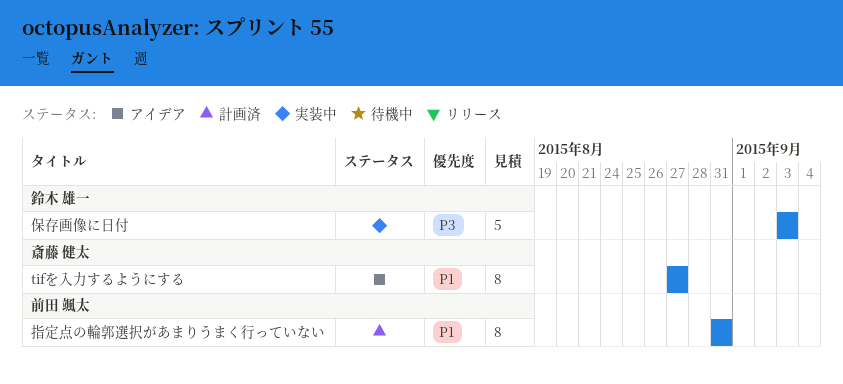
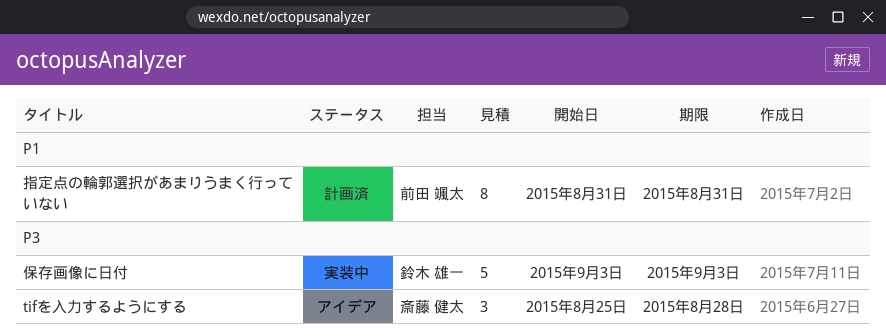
tifを入力するようにする, priority: P1 -> P3
tifを入力するようにする, estimate: 8 -> 3
tifを入力するようにする, start: Aug 27 -> Aug 25
tifを入力するようにする, due: Aug 27 -> Aug 28

